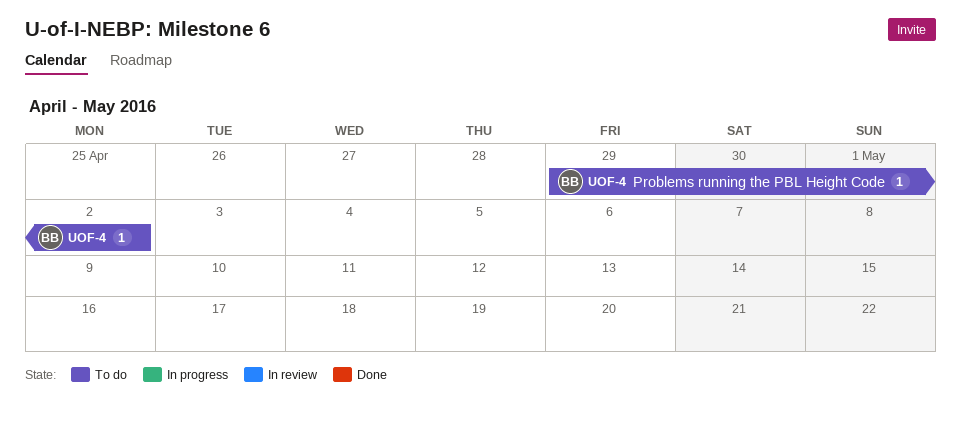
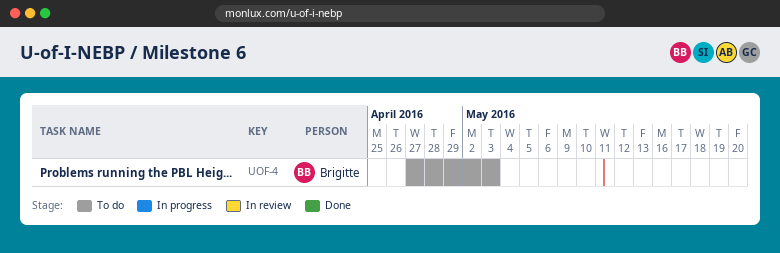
UOF-4, start: Apr 29 -> Apr 27
UOF-4, due: May 2 -> May 3

